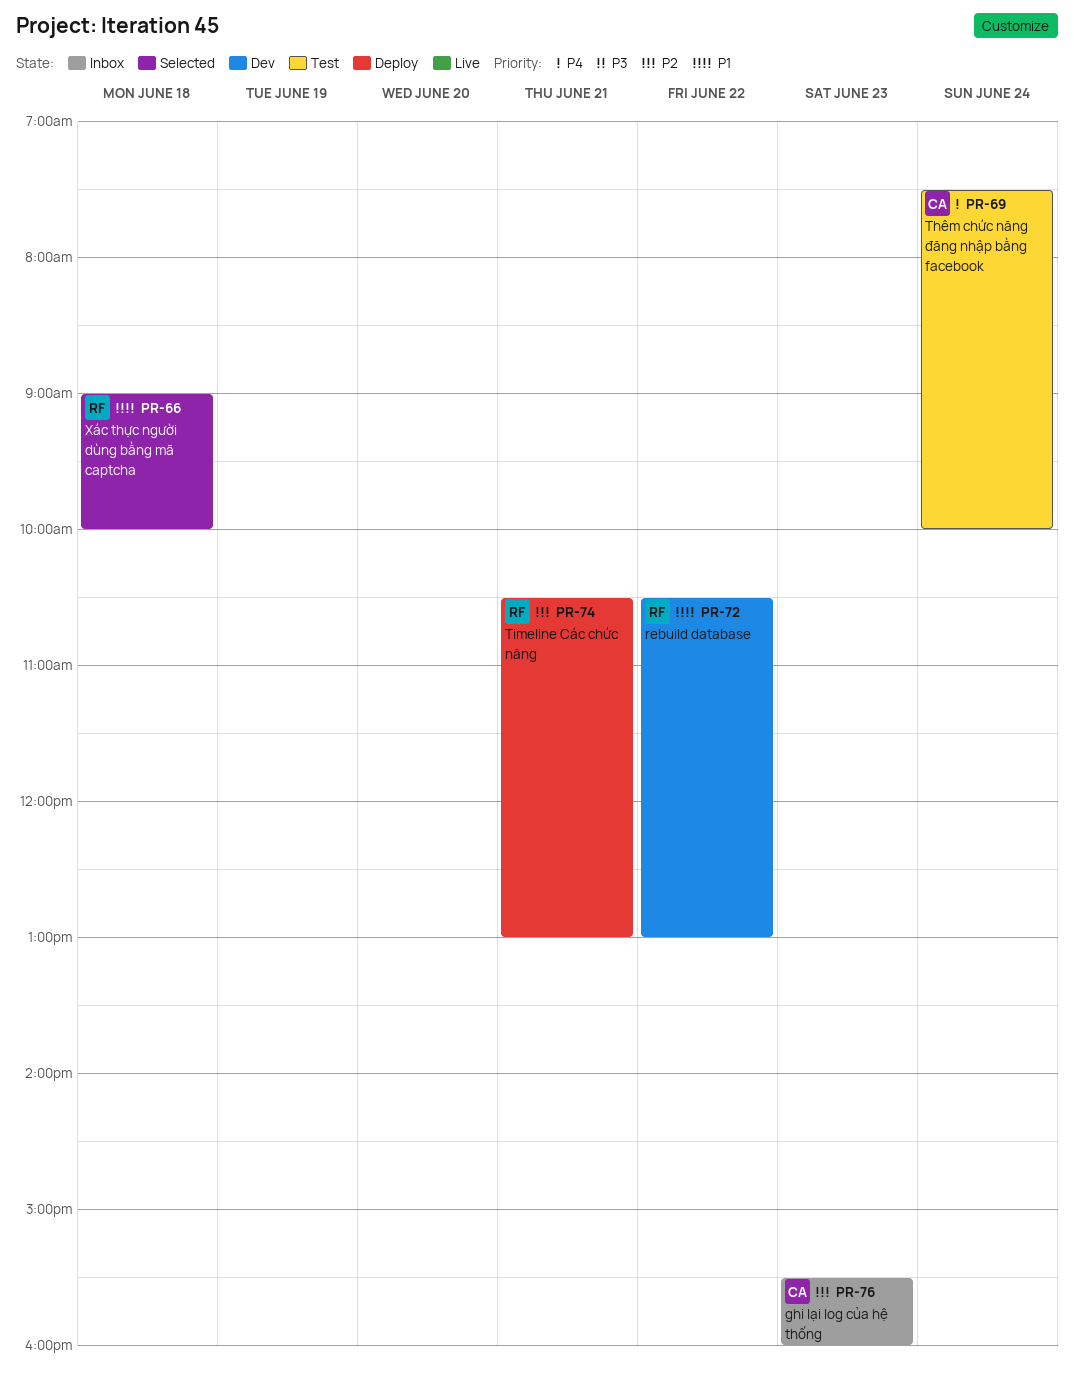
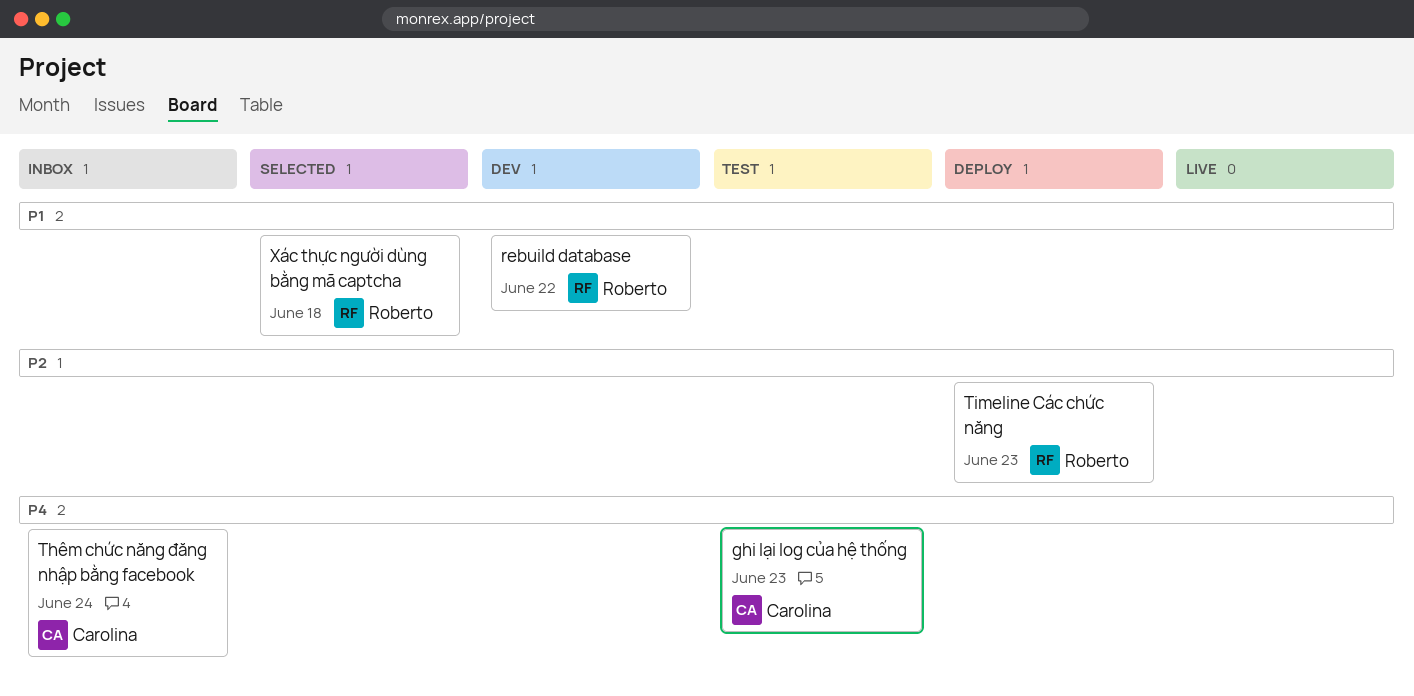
ghi lại log của hệ thống, status: Inbox -> Test
ghi lại log của hệ thống, priority: P2 -> P4
Thêm chức năng đăng nhập bằng facebook, status: Test -> Inbox
Timeline Các chức năng, day: Jun 21 -> Jun 23

